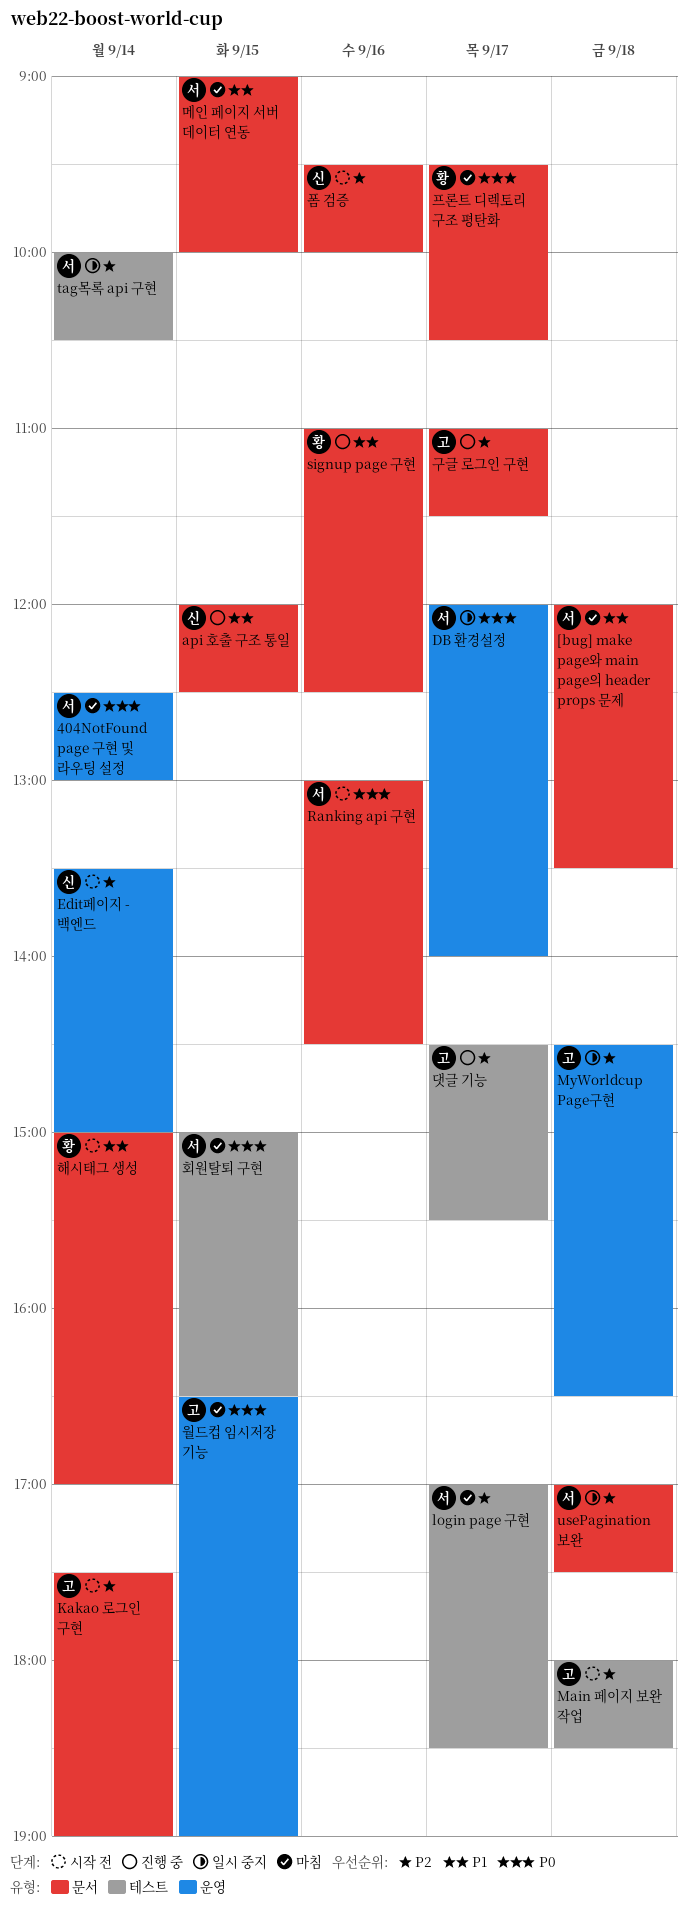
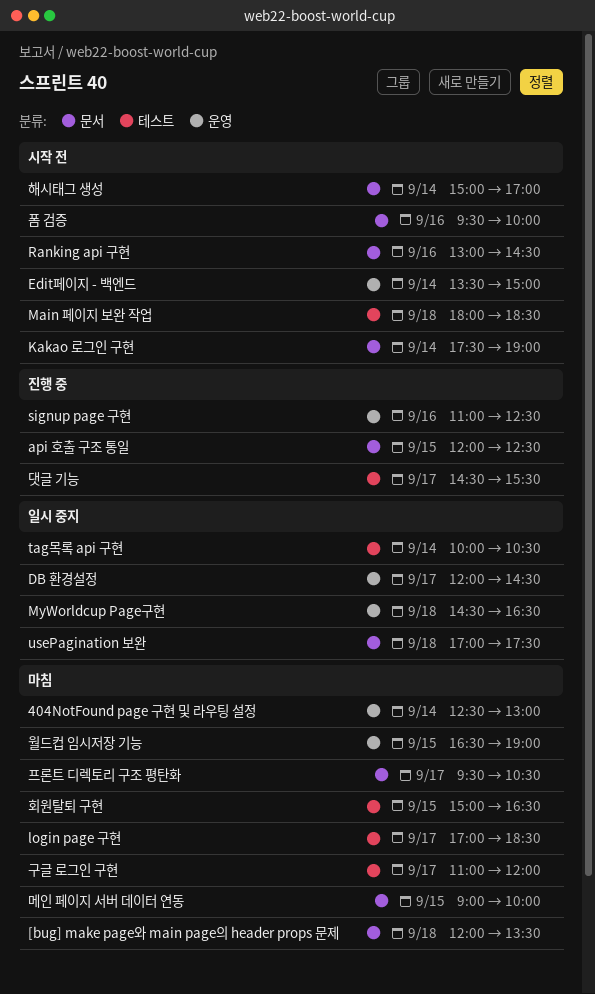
DB 환경설정, ends: 14:00 -> 14:30
signup page 구현, label: 문서 -> 운영
구글 로그인 구현, status: 진행 중 -> 마침
구글 로그인 구현, label: 문서 -> 테스트
구글 로그인 구현, ends: 11:30 -> 12:00

